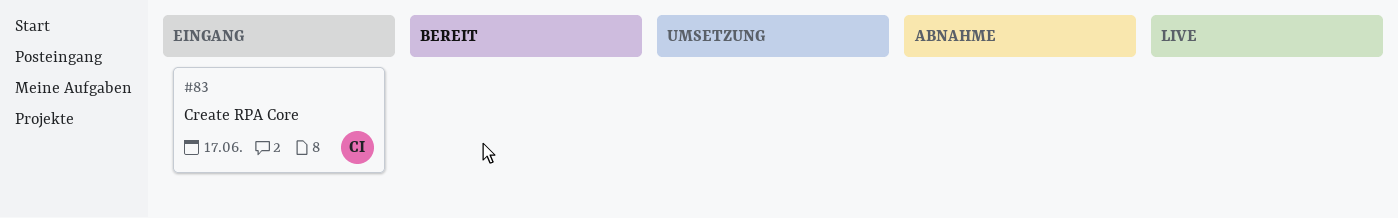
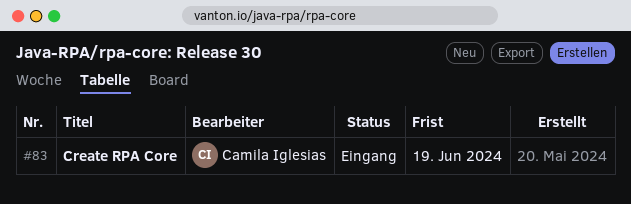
#83, due: Jun 17 -> Jun 19

